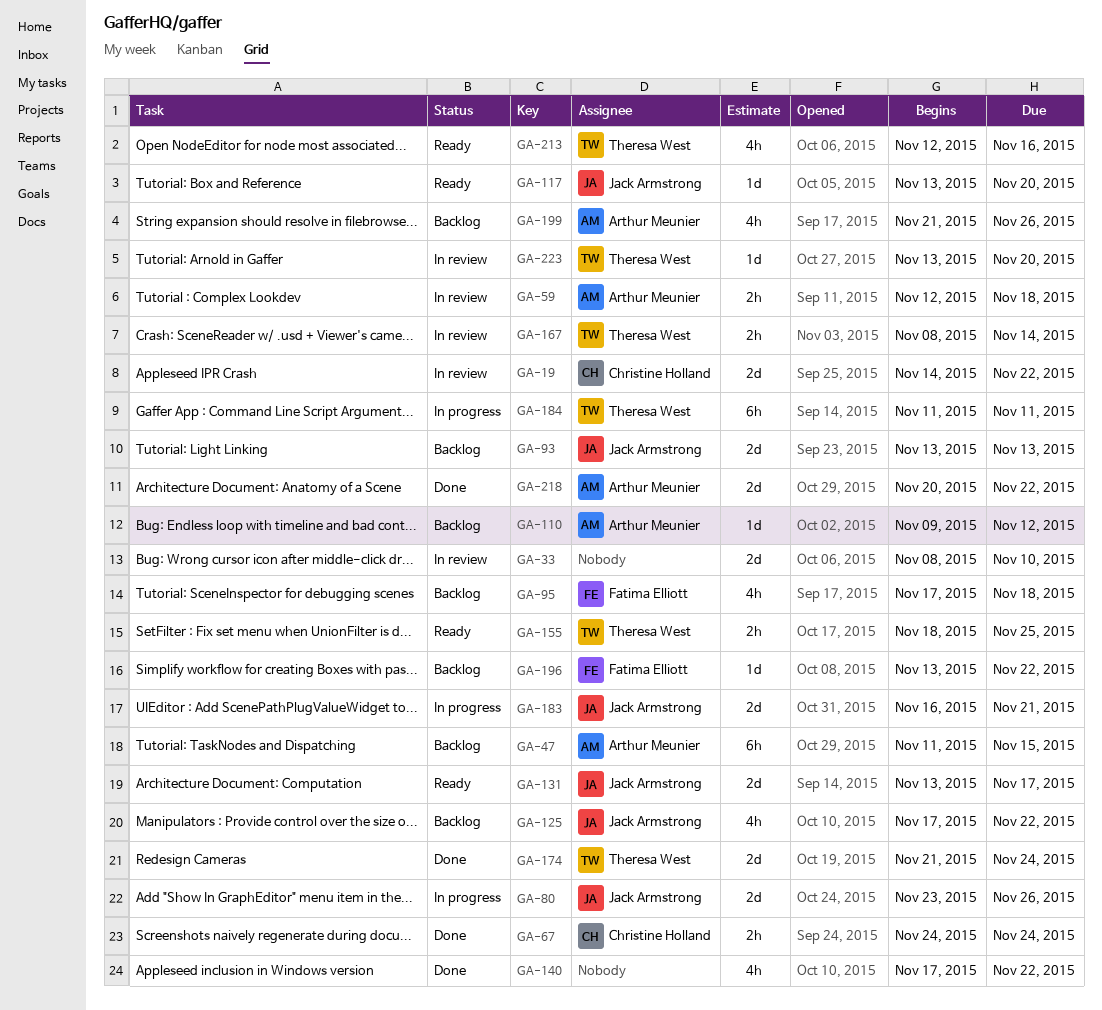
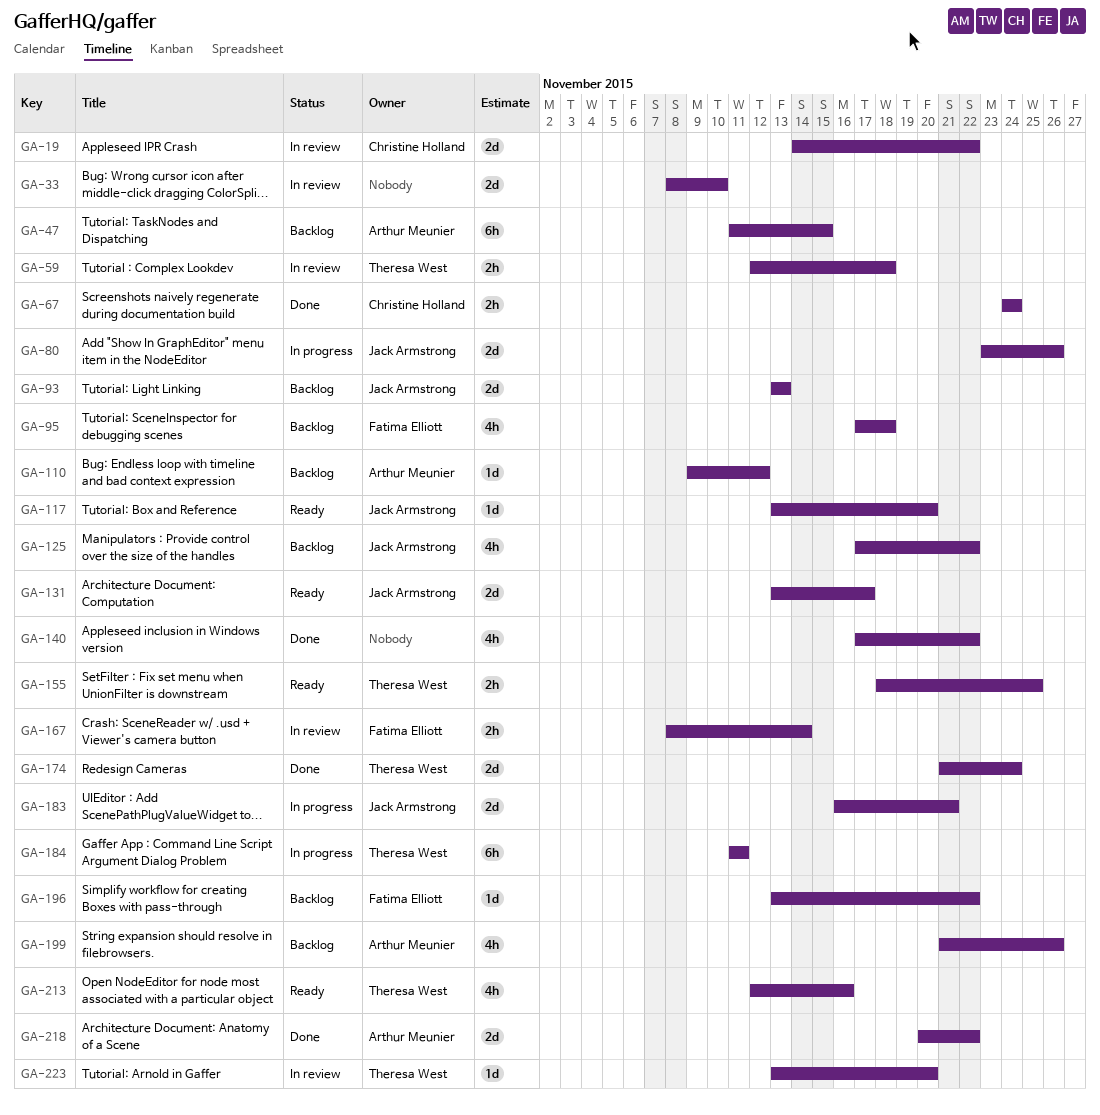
GA-59, owner: Arthur Meunier -> Theresa West
GA-167, owner: Theresa West -> Fatima Elliott

